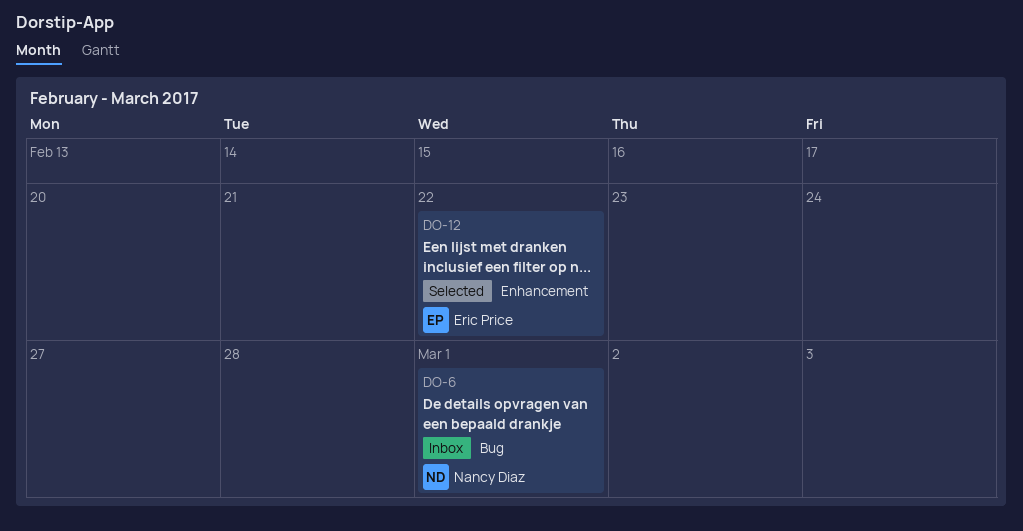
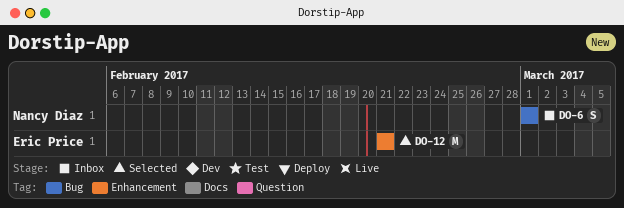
DO-12, due: Feb 22 -> Feb 21

